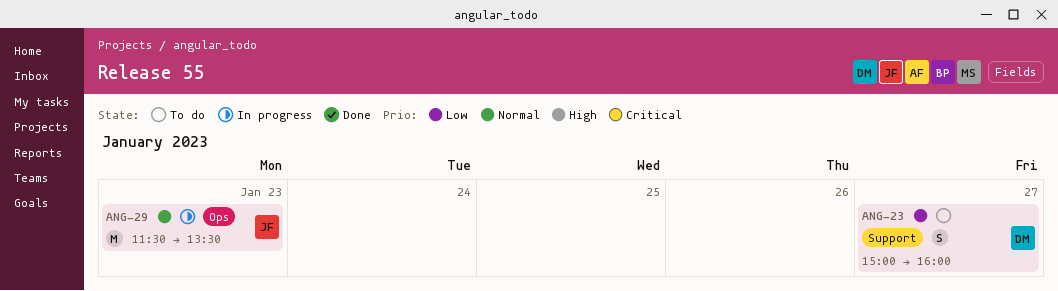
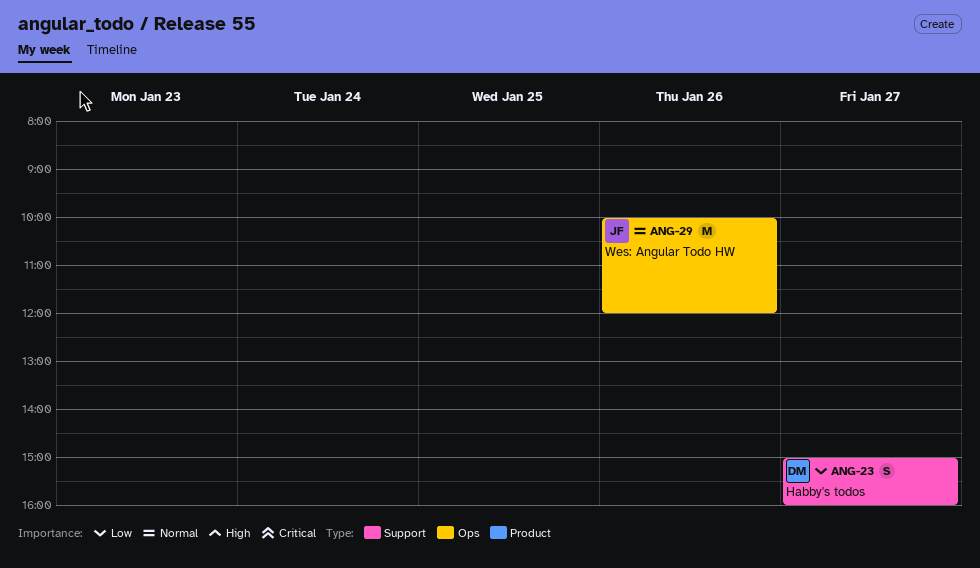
ANG-29, day: Jan 23 -> Jan 26
ANG-29, begins: 11:30 -> 10:00
ANG-29, ends: 13:30 -> 12:00

